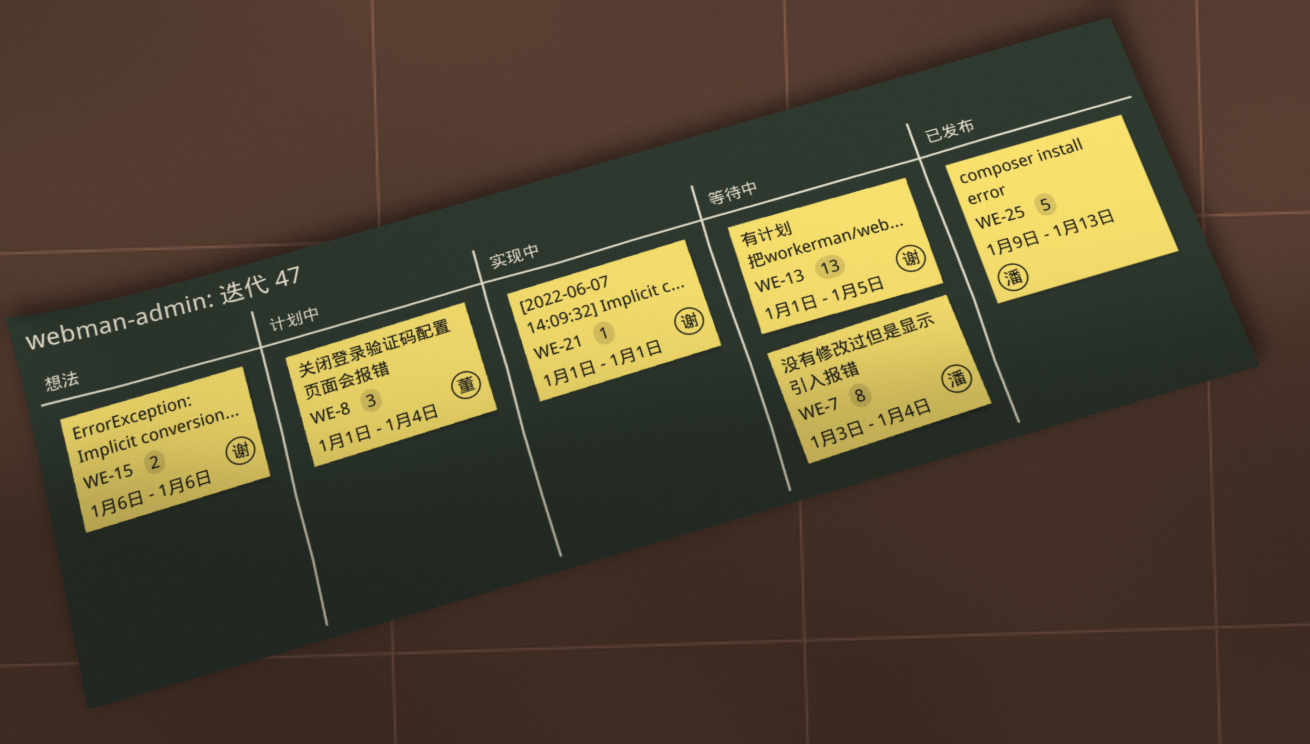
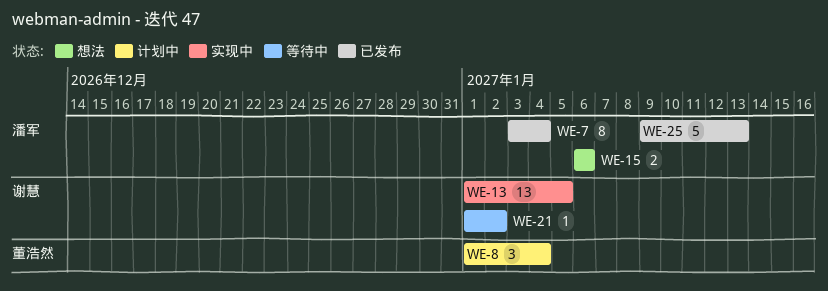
WE-7, status: 等待中 -> 已发布
WE-13, status: 等待中 -> 实现中
WE-15, owner: 谢慧 -> 潘军
WE-21, status: 实现中 -> 等待中
WE-21, due: Jan 1 -> Jan 2

